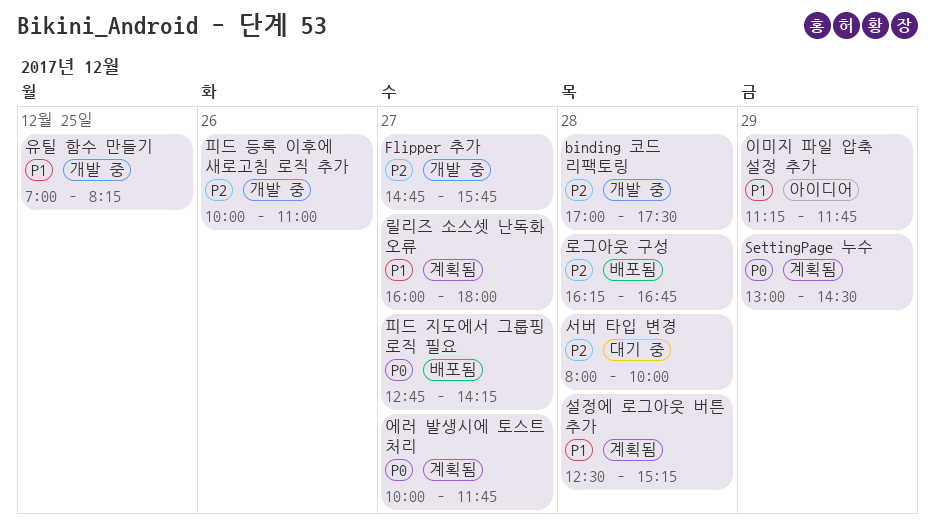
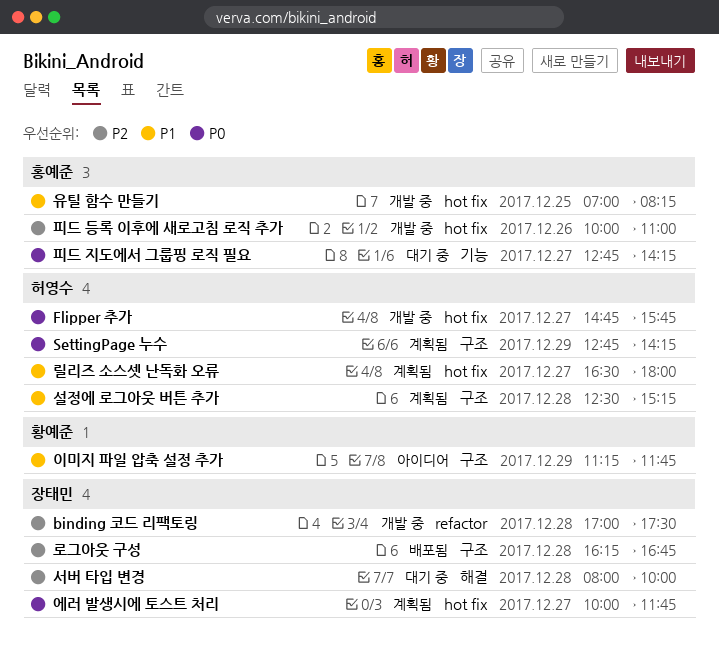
Flipper 추가, priority: P2 -> P0
SettingPage 누수, begins: 13:00 -> 12:45
SettingPage 누수, ends: 14:30 -> 14:15
릴리즈 소스셋 난독화 오류, begins: 16:00 -> 16:30
피드 지도에서 그룹핑 로직 필요, status: 배포됨 -> 대기 중

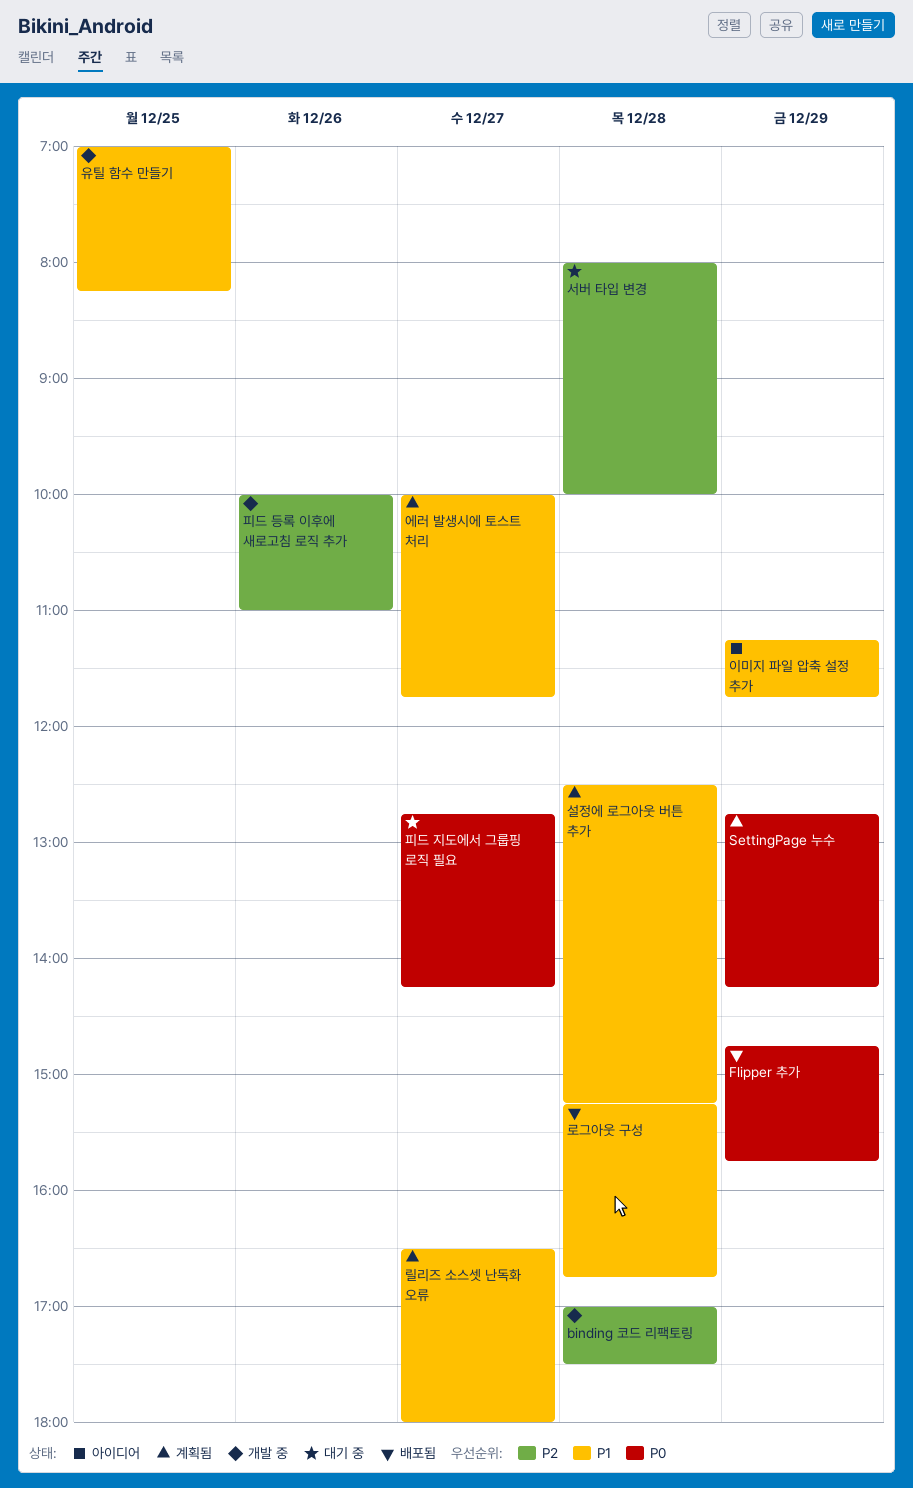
Flipper 추가, status: 개발 중 -> 배포됨
Flipper 추가, day: Dec 27 -> Dec 29
로그아웃 구성, priority: P2 -> P1
로그아웃 구성, begins: 16:15 -> 15:15
에러 발생시에 토스트 처리, priority: P0 -> P1

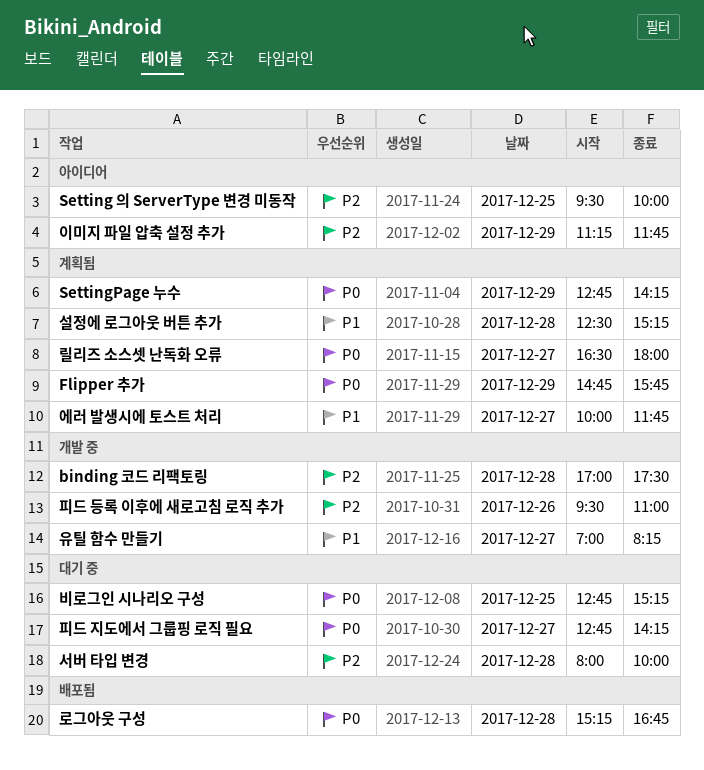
Flipper 추가, status: 배포됨 -> 계획됨
Setting 의 ServerType 변경 미동작: none -> present
로그아웃 구성, priority: P1 -> P0
릴리즈 소스셋 난독화 오류, priority: P1 -> P0
비로그인 시나리오 구성: none -> present
유틸 함수 만들기, day: Dec 25 -> Dec 27
이미지 파일 압축 설정 추가, priority: P1 -> P2
피드 등록 이후에 새로고침 로직 추가, begins: 10:00 -> 09:30

